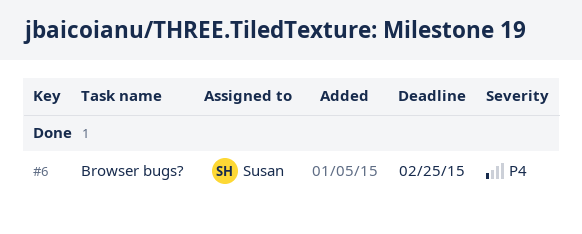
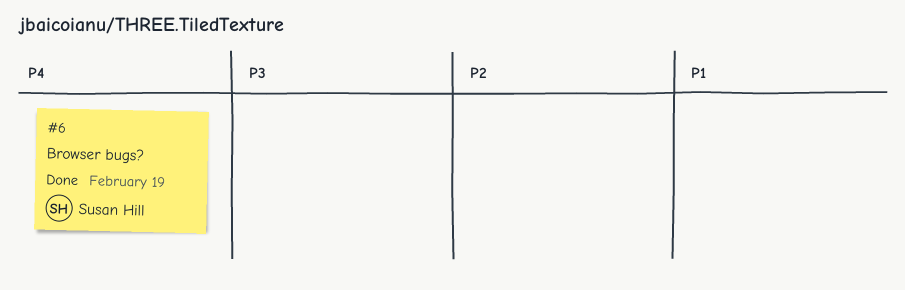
#6, due: Feb 25 -> Feb 19

